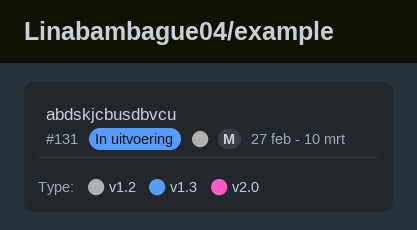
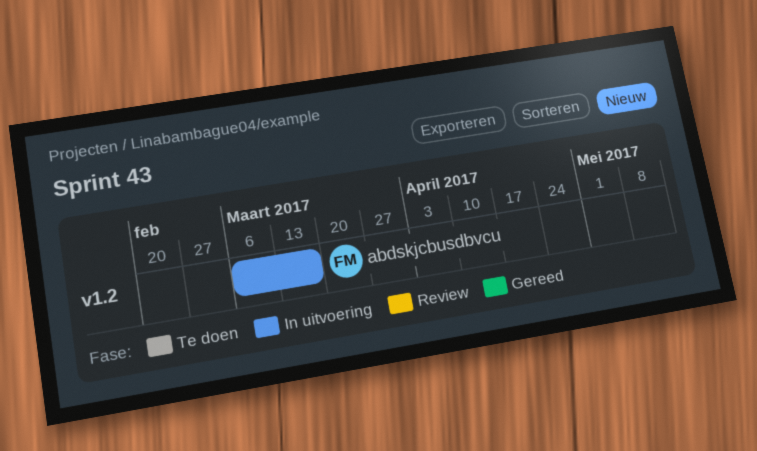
abdskjcbusdbvcu, start: Feb 27 -> Mar 6
abdskjcbusdbvcu, due: Mar 10 -> Mar 17

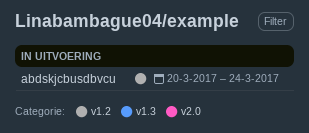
abdskjcbusdbvcu, start: Mar 6 -> Mar 20
abdskjcbusdbvcu, due: Mar 17 -> Mar 24

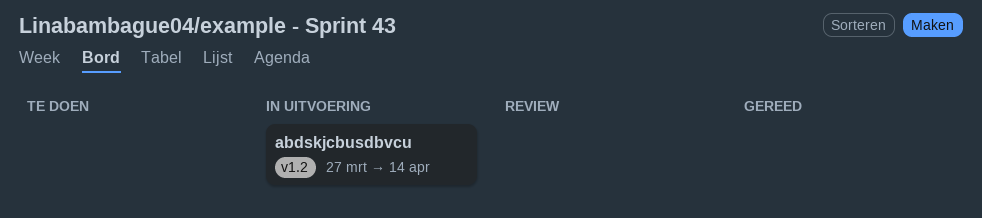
abdskjcbusdbvcu, start: Mar 20 -> Mar 27
abdskjcbusdbvcu, due: Mar 24 -> Apr 14

